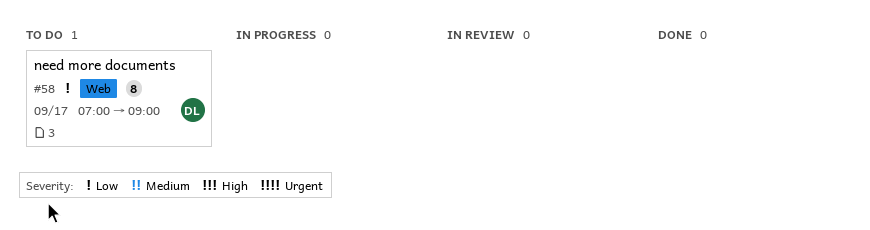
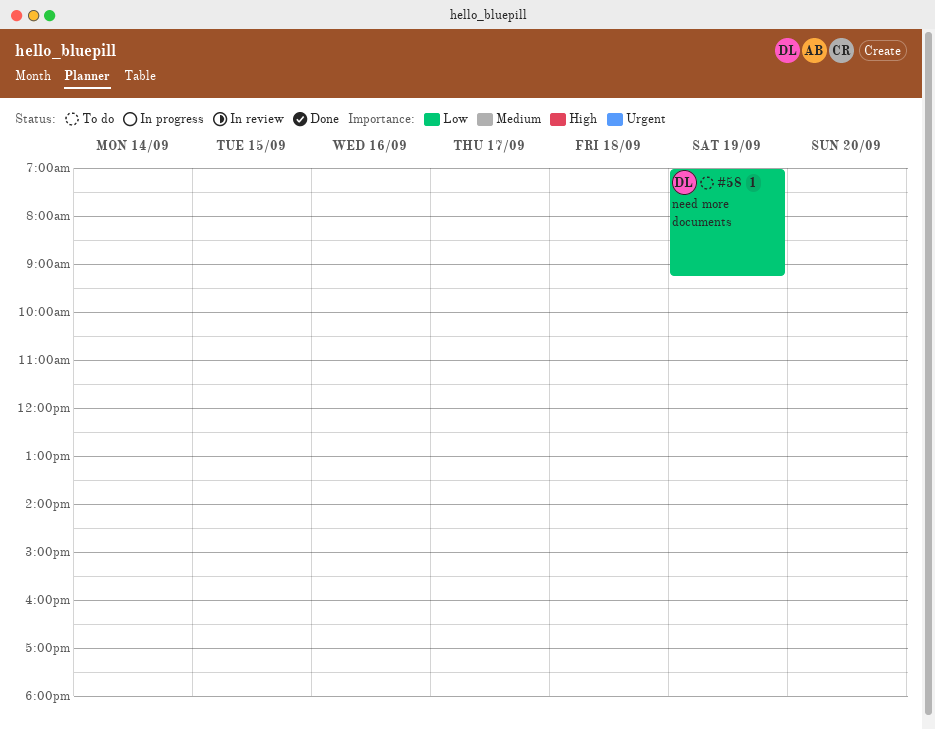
#58, estimate: 8 -> 1
#58, day: Sep 17 -> Sep 19
#58, ends: 09:00 -> 09:15

